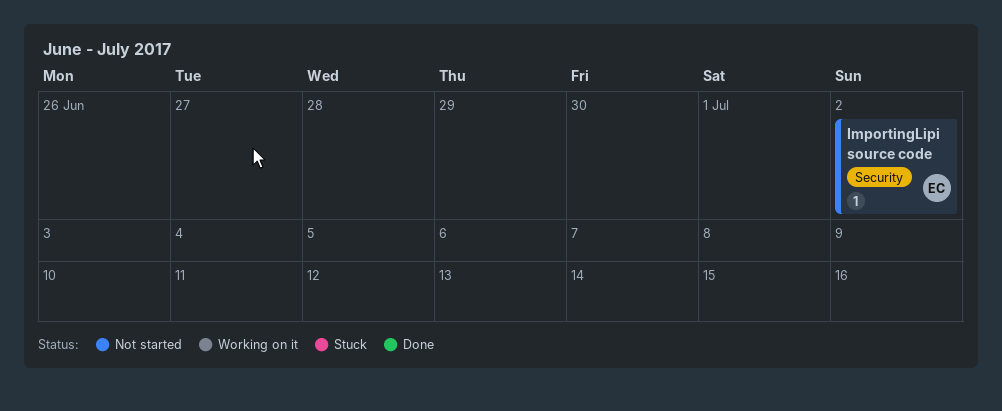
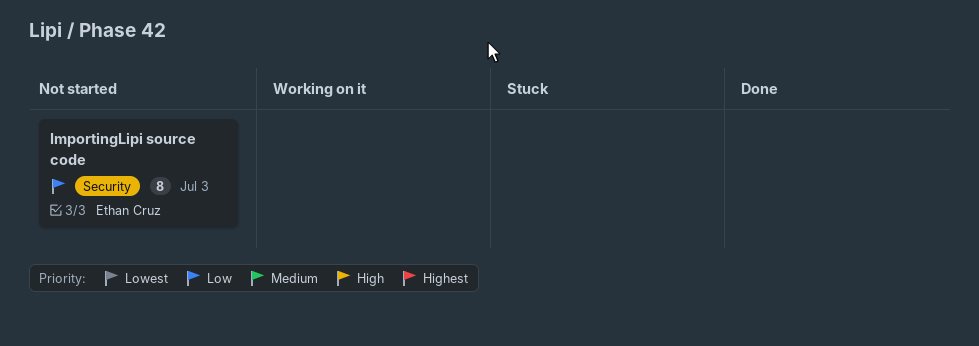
ImportingLipi source code, estimate: 1 -> 8
ImportingLipi source code, due: Jul 2 -> Jul 3

